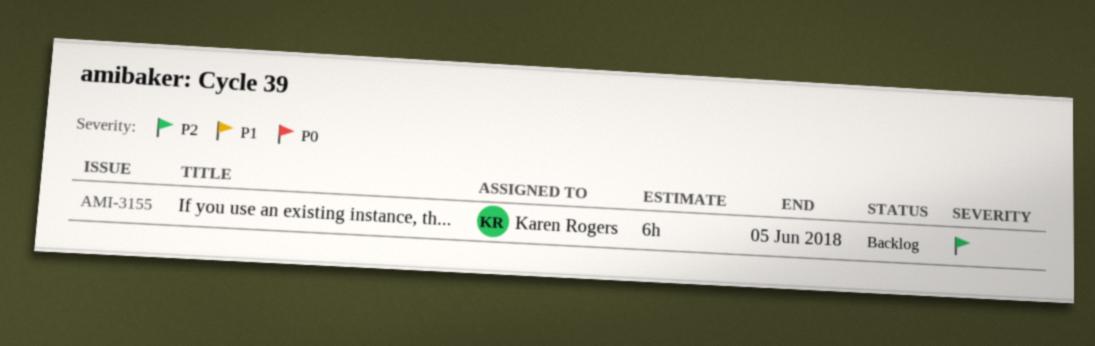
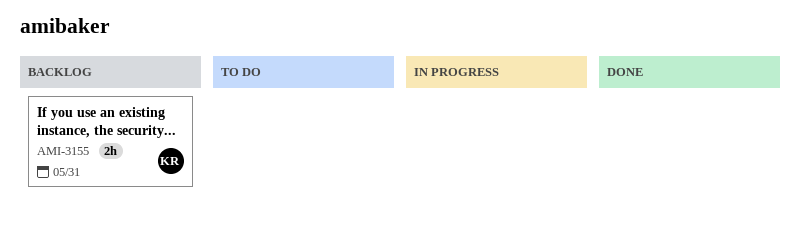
AMI-3155, estimate: 6h -> 2h
AMI-3155, due: Jun 5 -> May 31

